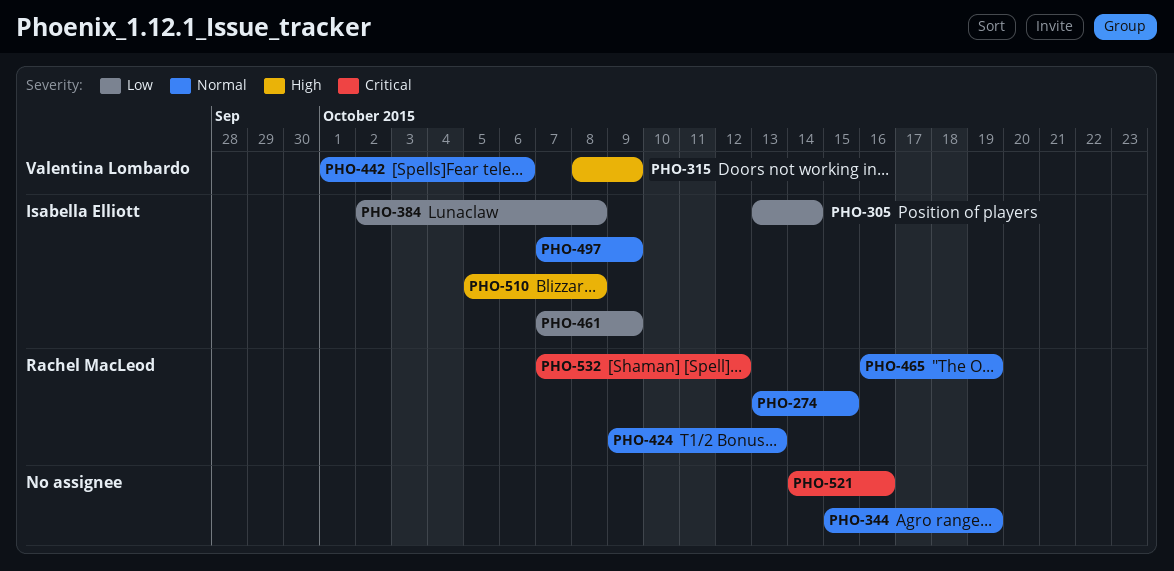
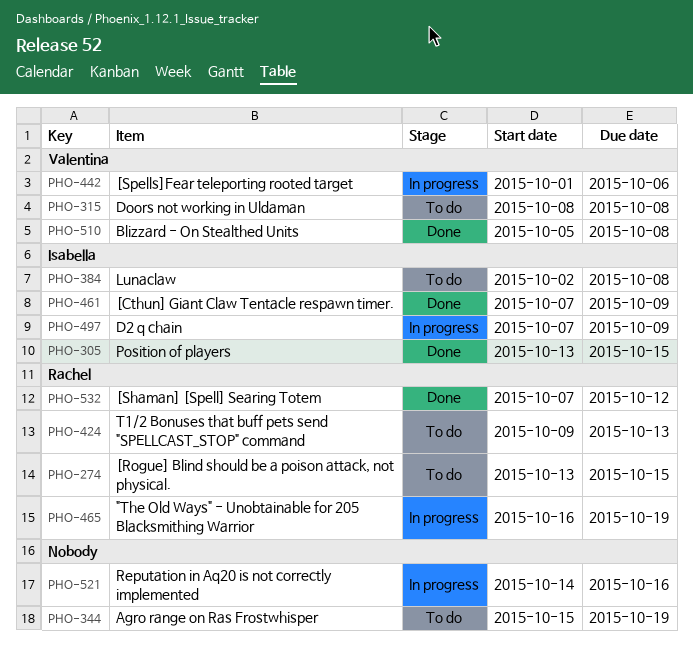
PHO-305, due: Oct 14 -> Oct 15
PHO-315, due: Oct 9 -> Oct 8
PHO-510, owner: Isabella Elliott -> Valentina Lombardo

